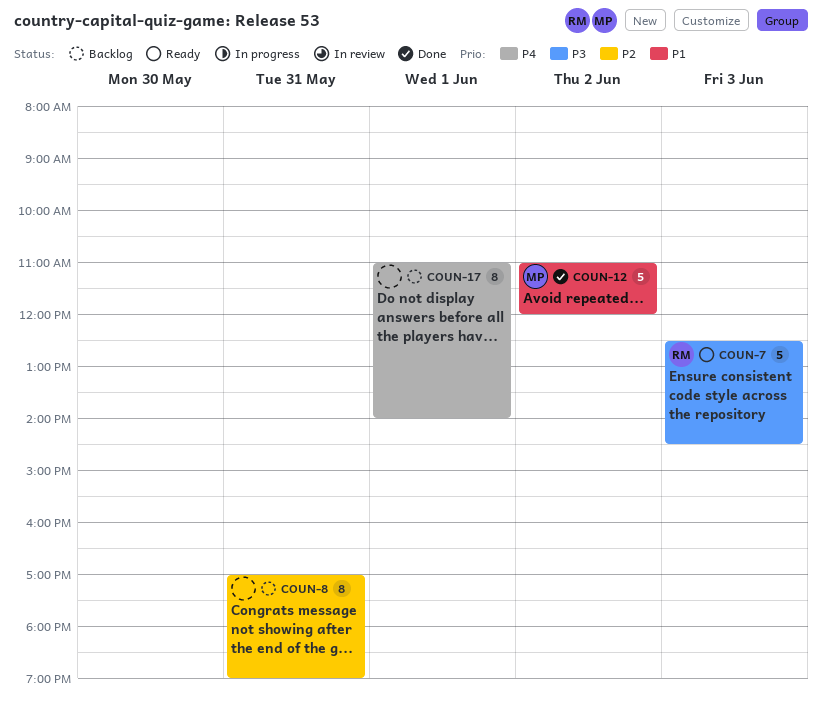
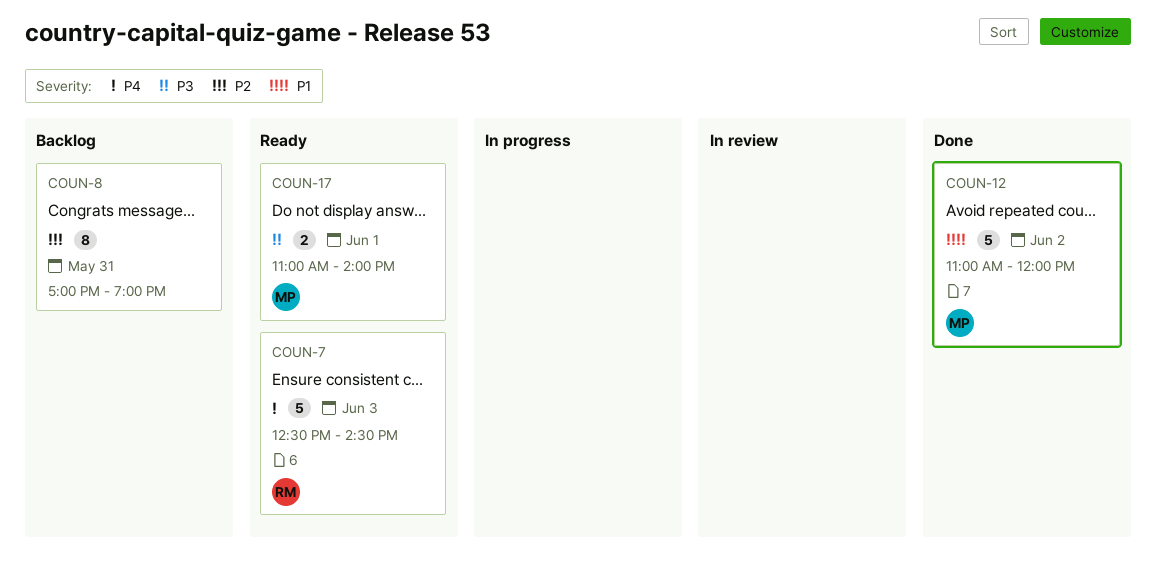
COUN-7, priority: P3 -> P4
COUN-17, status: Backlog -> Ready
COUN-17, owner: none -> MP
COUN-17, priority: P4 -> P3
COUN-17, estimate: 8 -> 2

